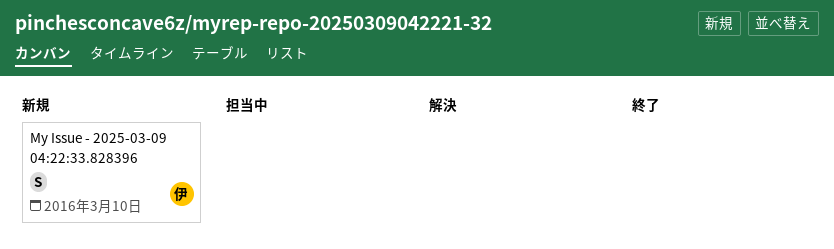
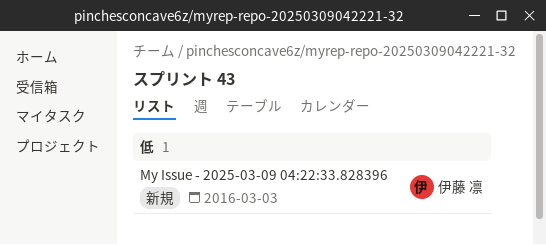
My Issue - 2025-03-09 04:22:33.828396, due: Mar 10 -> Mar 3

